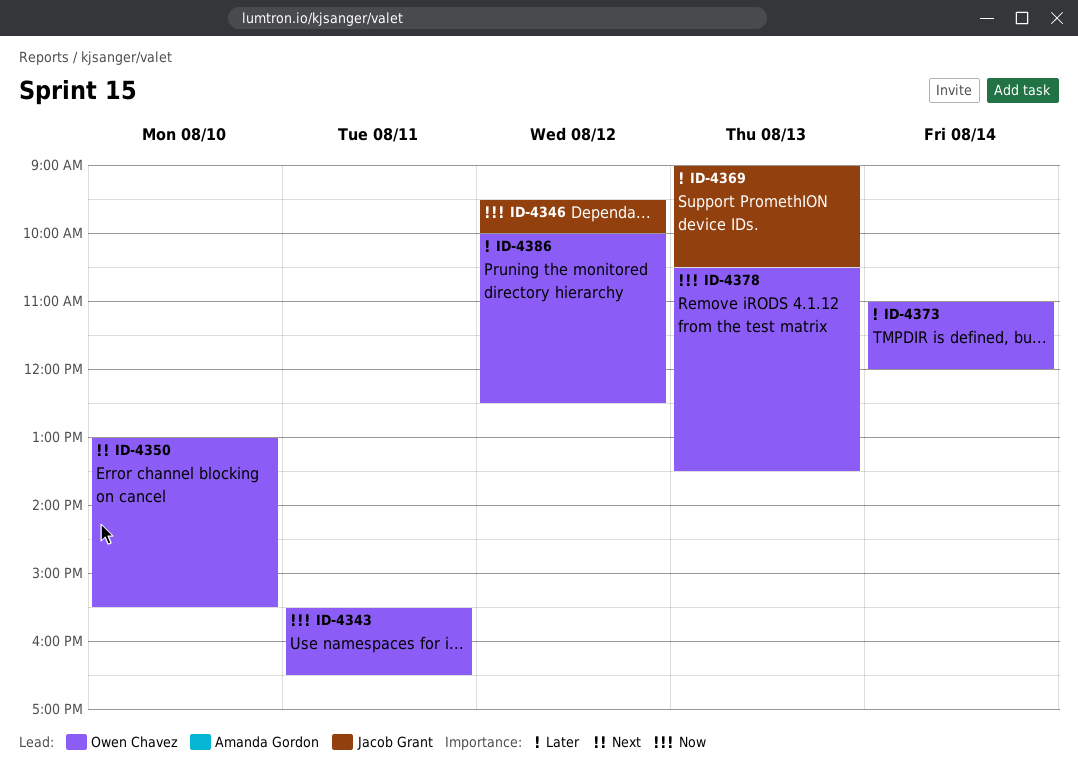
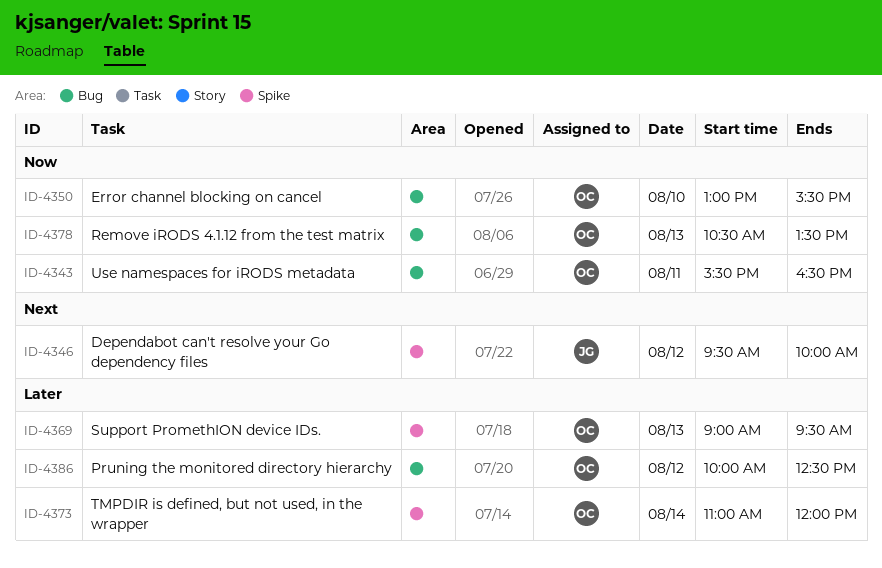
ID-4346, priority: Now -> Next
ID-4350, priority: Next -> Now
ID-4369, owner: Jacob Grant -> Owen Chavez
ID-4369, ends: 10:30 -> 09:30

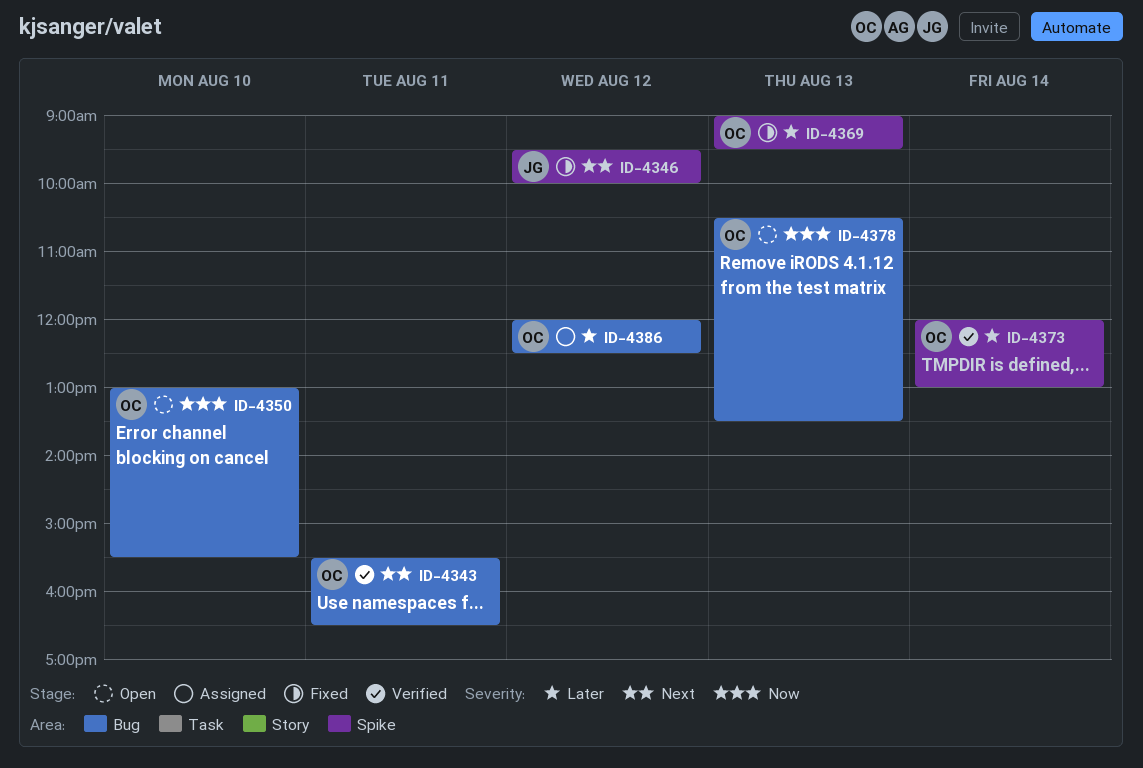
ID-4343, priority: Now -> Next
ID-4373, begins: 11:00 -> 12:00
ID-4373, ends: 12:00 -> 13:00
ID-4386, begins: 10:00 -> 12:00

